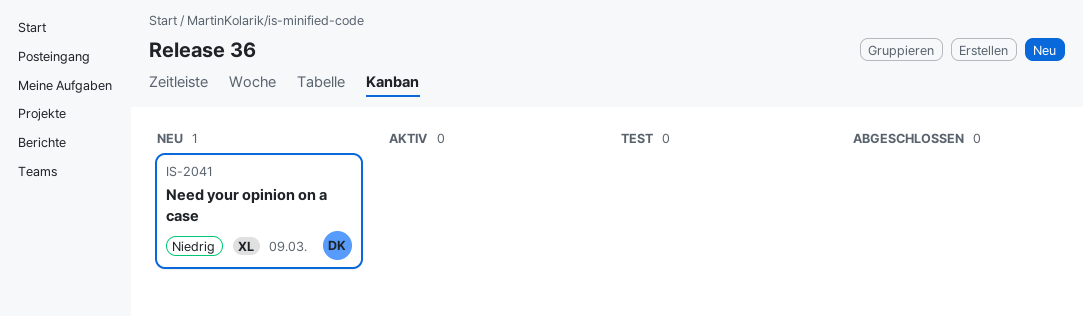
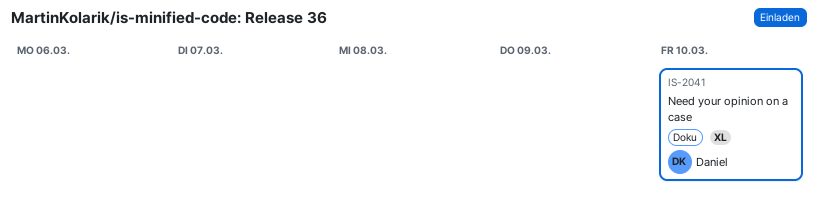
IS-2041, due: Mar 9 -> Mar 10

